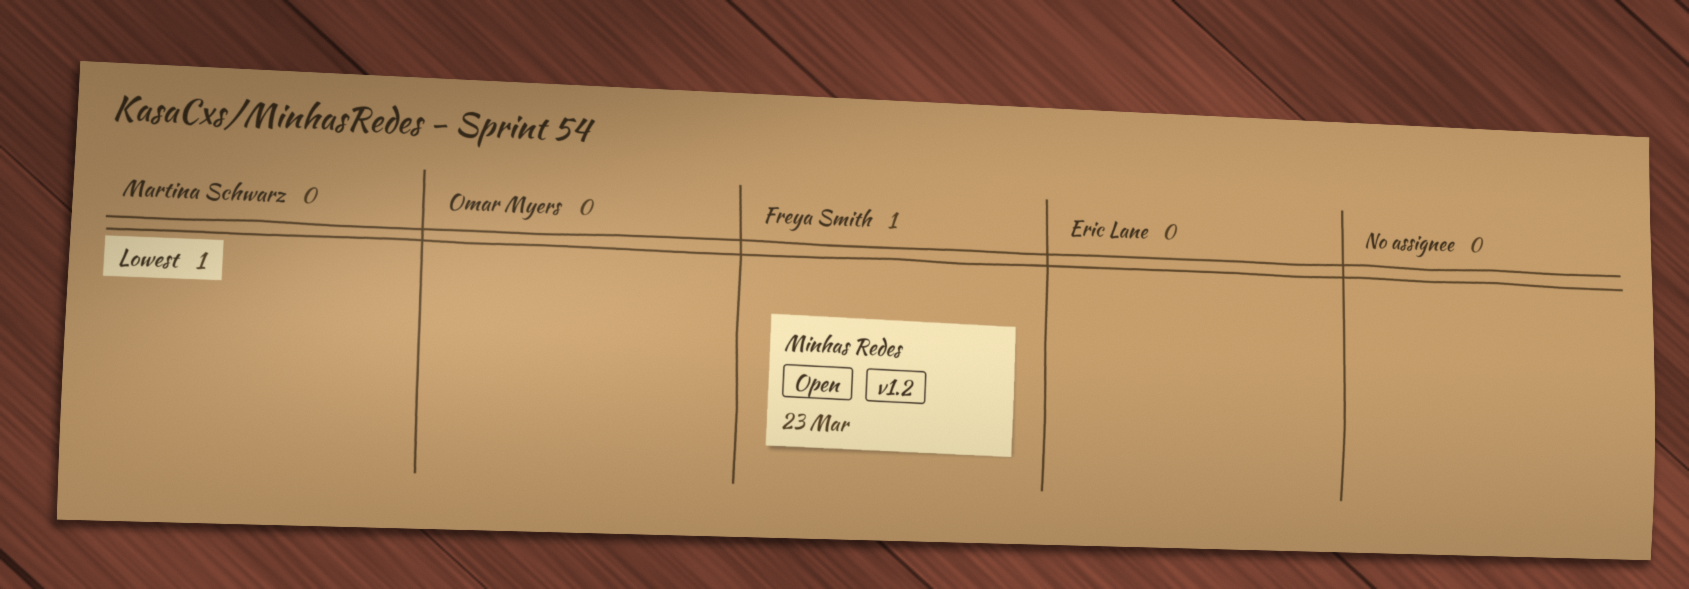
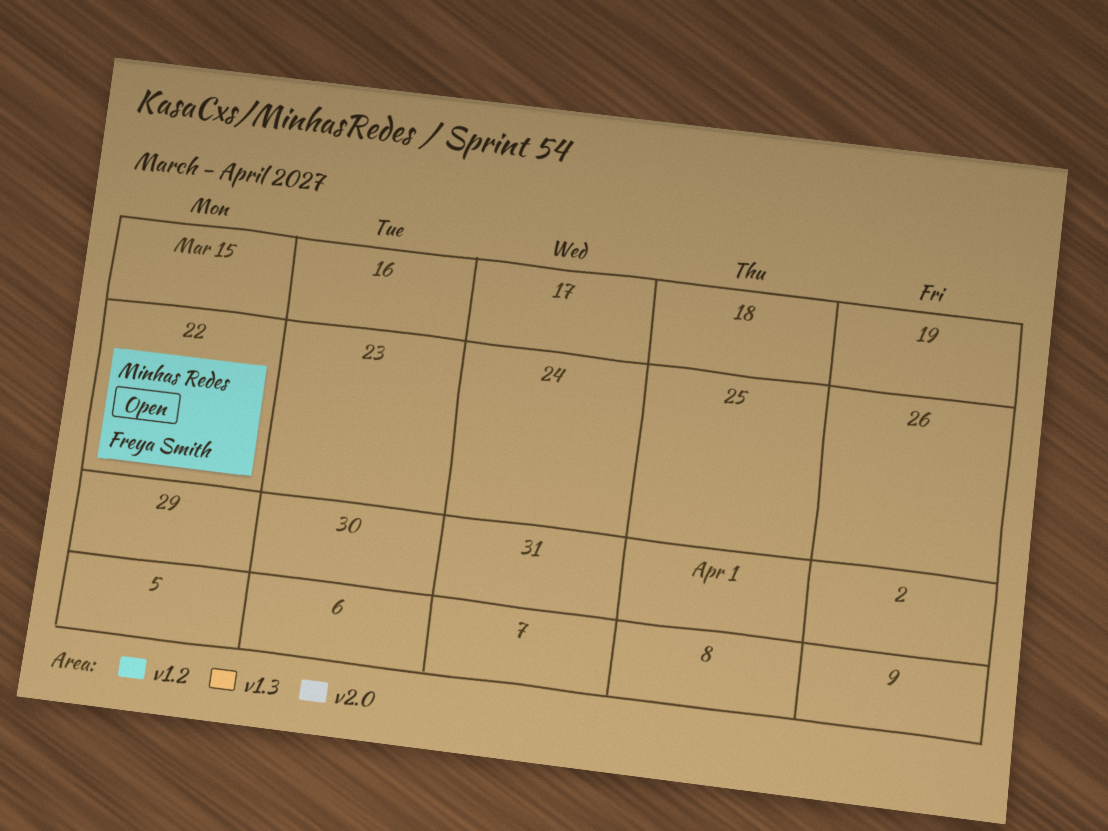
Minhas Redes, due: Mar 23 -> Mar 22

